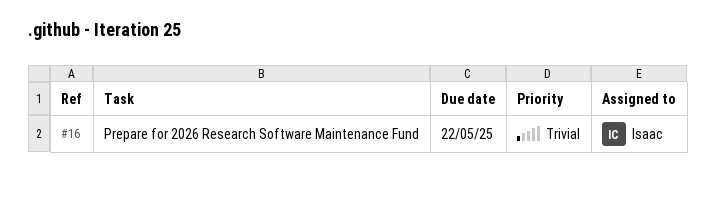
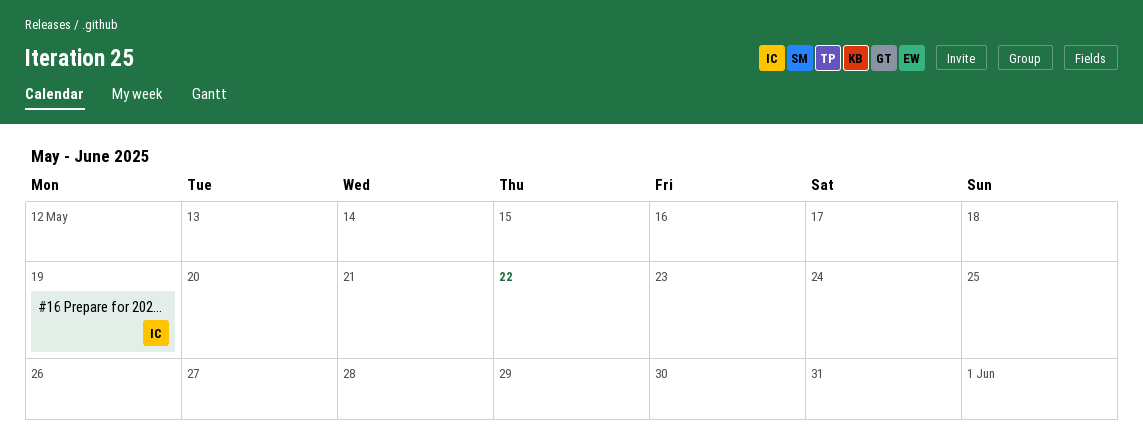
#16, due: May 22 -> May 19

